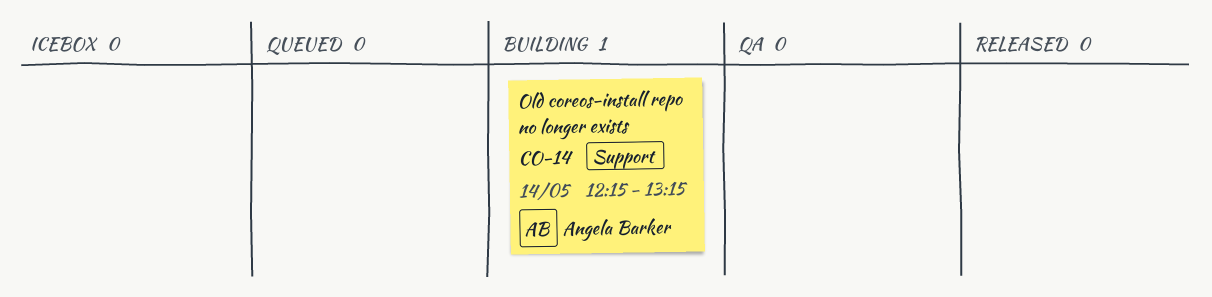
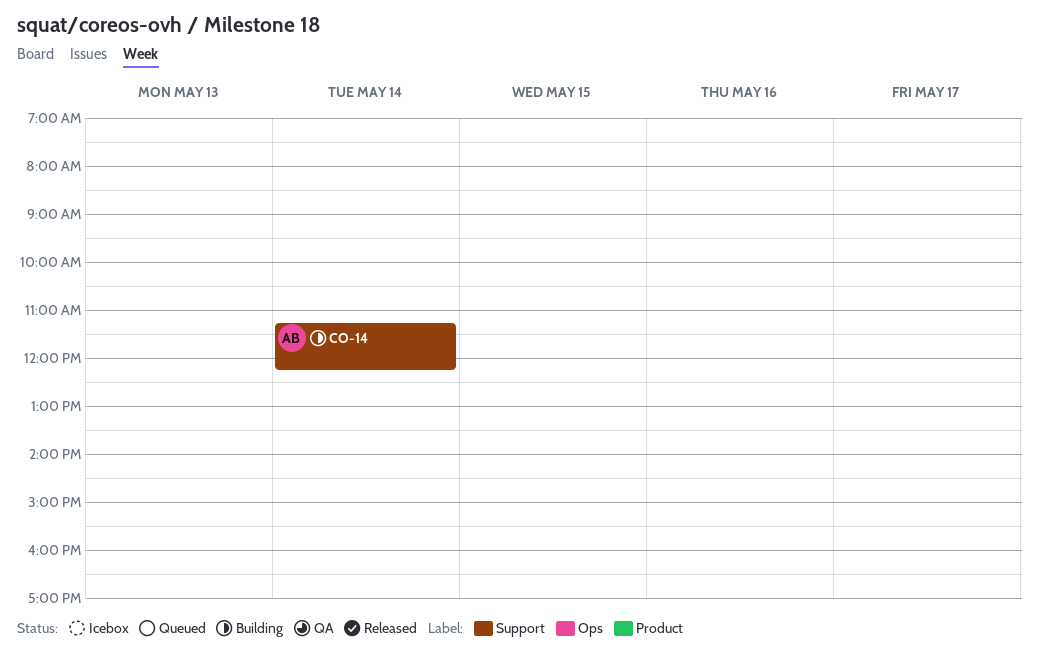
CO-14, begins: 12:15 -> 11:15
CO-14, ends: 13:15 -> 12:15

